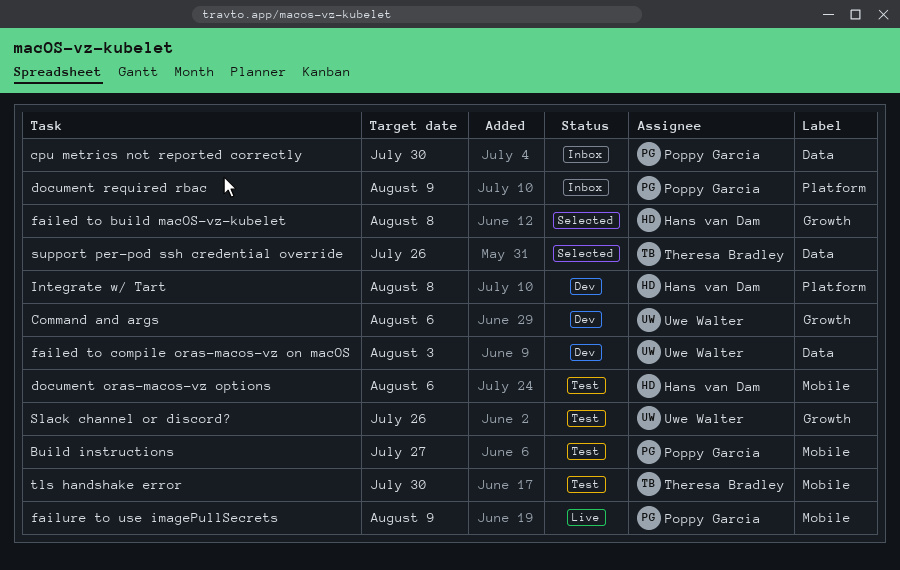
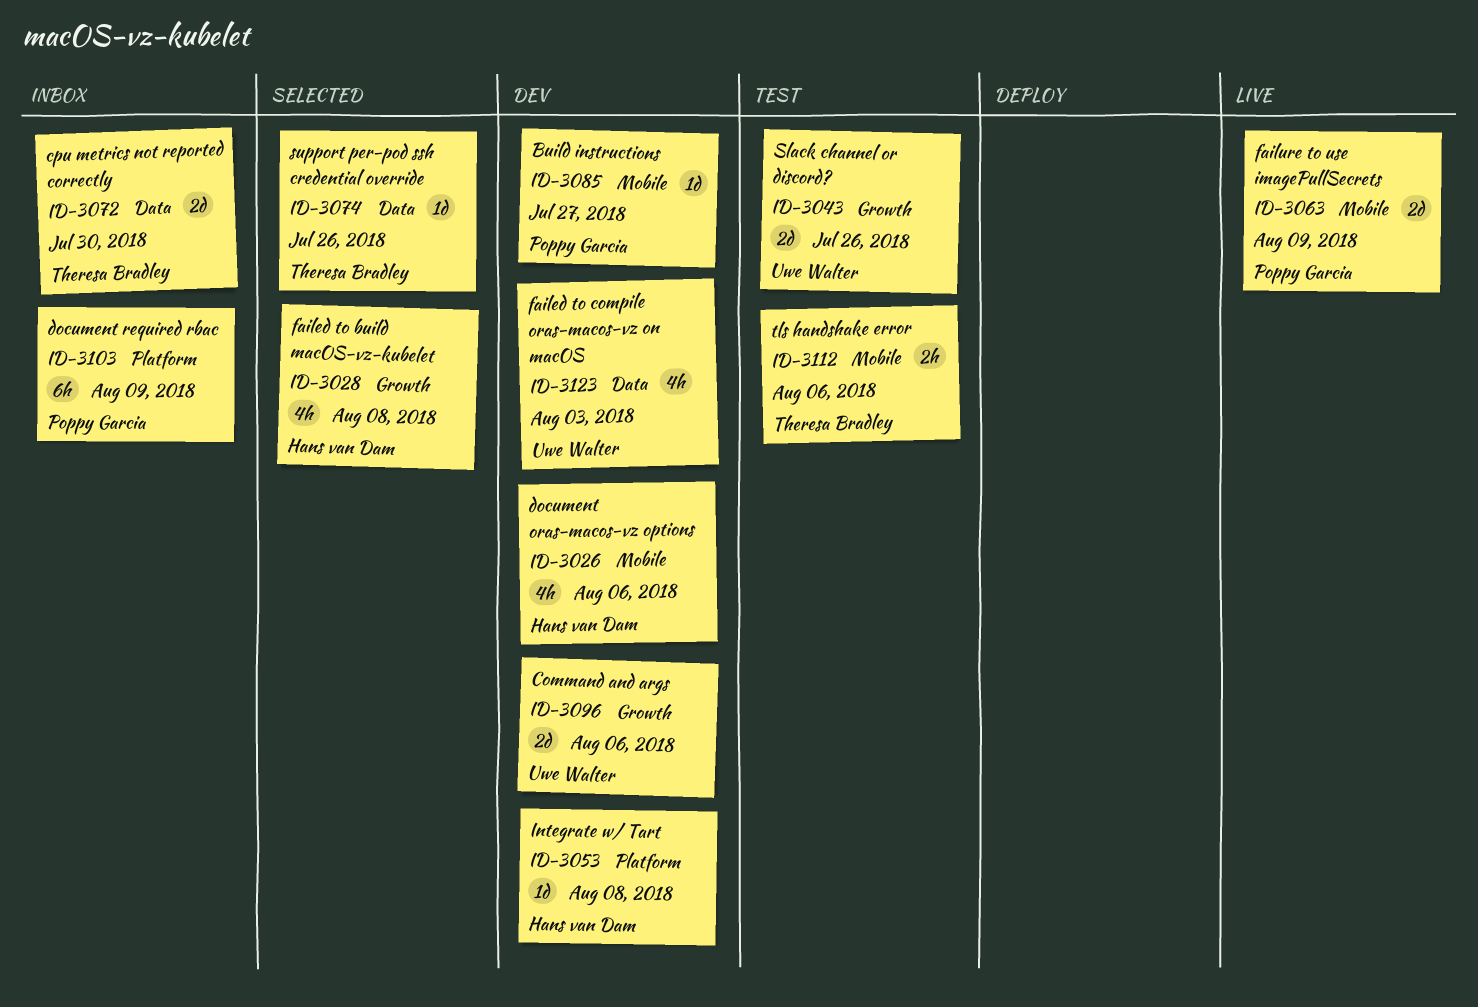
Build instructions, status: Test -> Dev
cpu metrics not reported correctly, owner: Poppy Garcia -> Theresa Bradley
document oras-macos-vz options, status: Test -> Dev
tls handshake error, due: Jul 30 -> Aug 6

